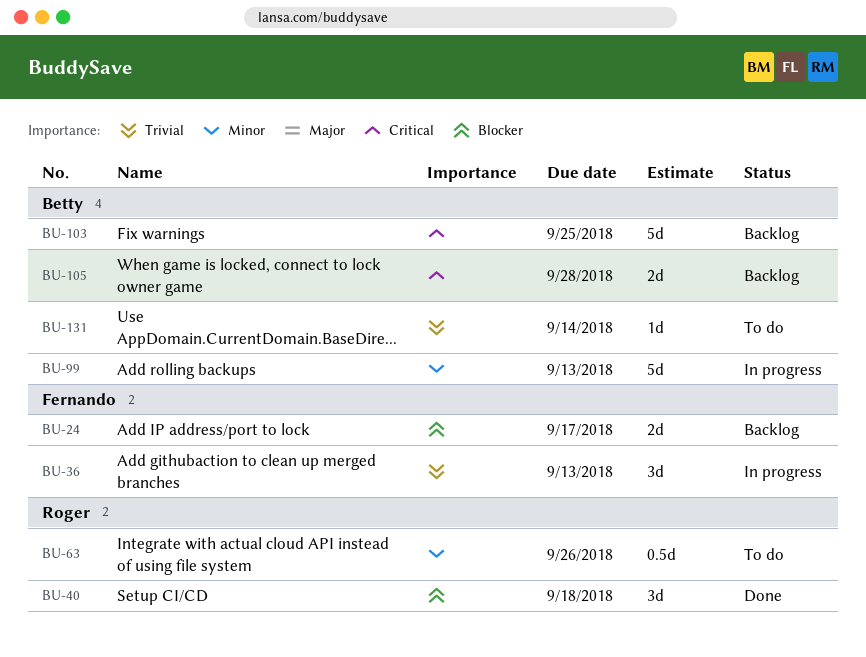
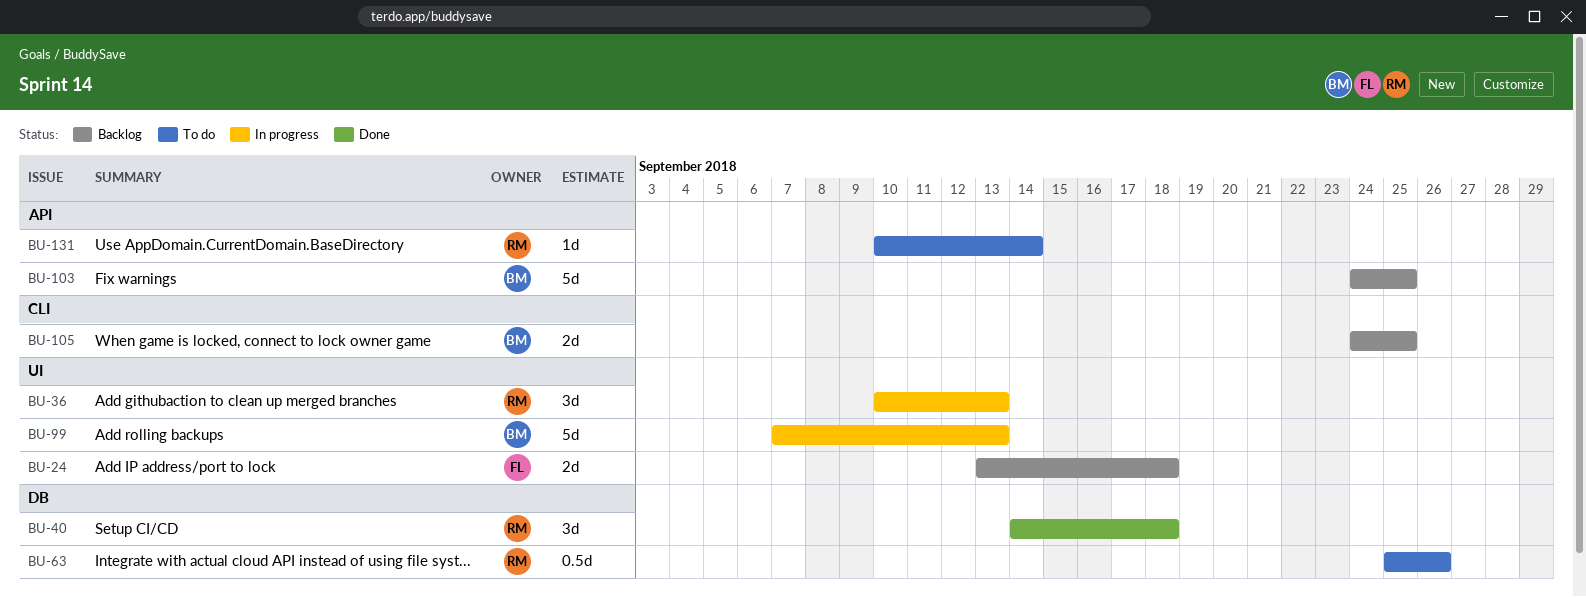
BU-24, due: Sep 17 -> Sep 18
BU-36, owner: Fernando -> Roger
BU-105, due: Sep 28 -> Sep 25
BU-131, owner: Betty -> Roger

